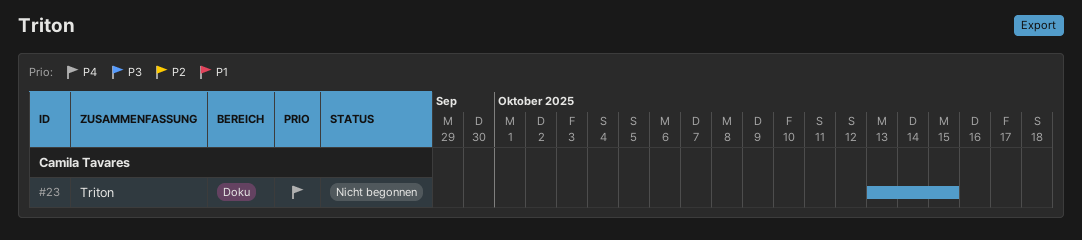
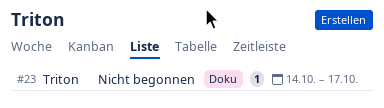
#23, start: Oct 13 -> Oct 14
#23, due: Oct 15 -> Oct 17

